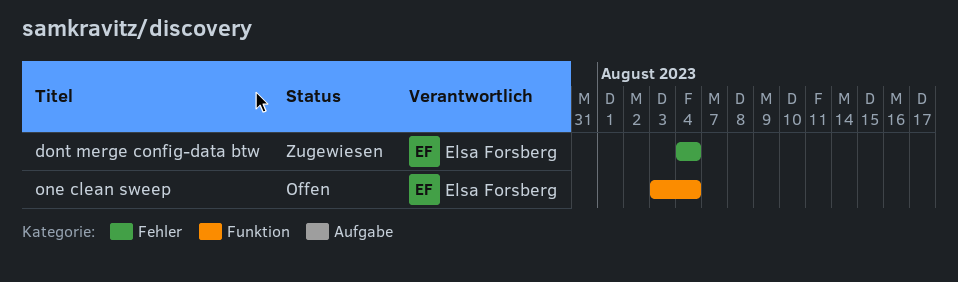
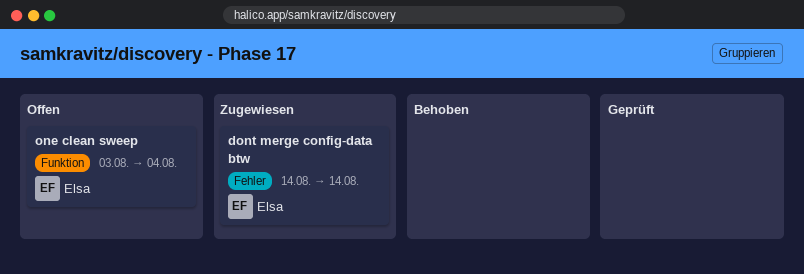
dont merge config-data btw, start: Aug 4 -> Aug 14
dont merge config-data btw, due: Aug 4 -> Aug 14

